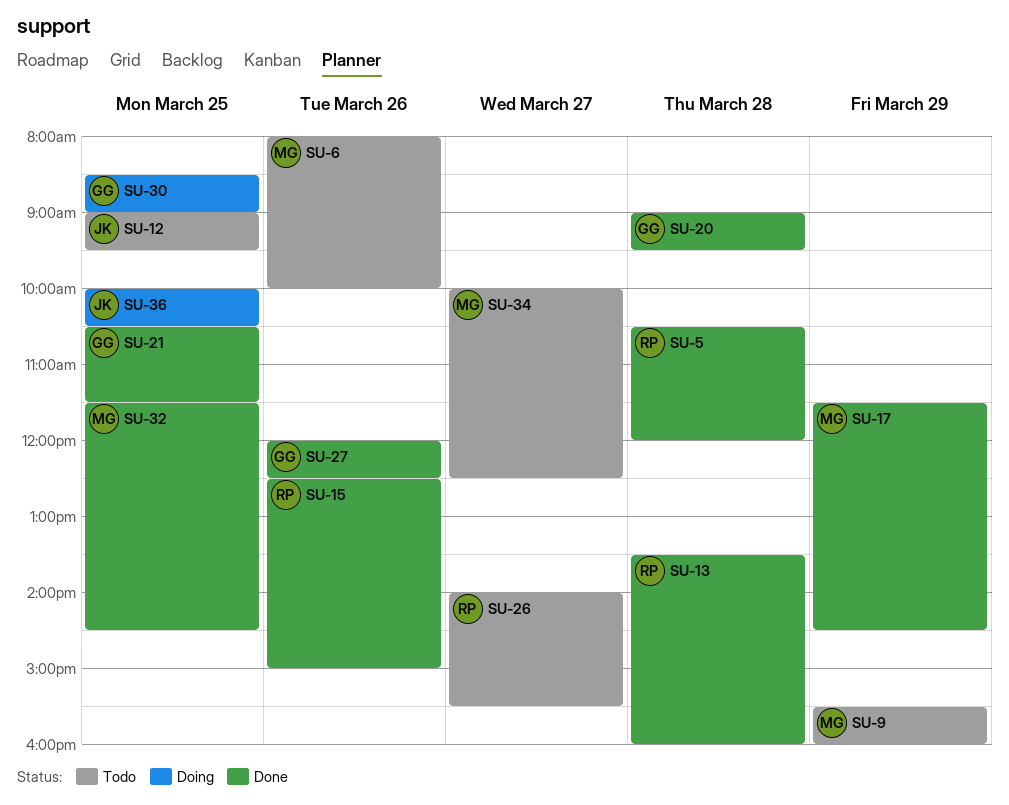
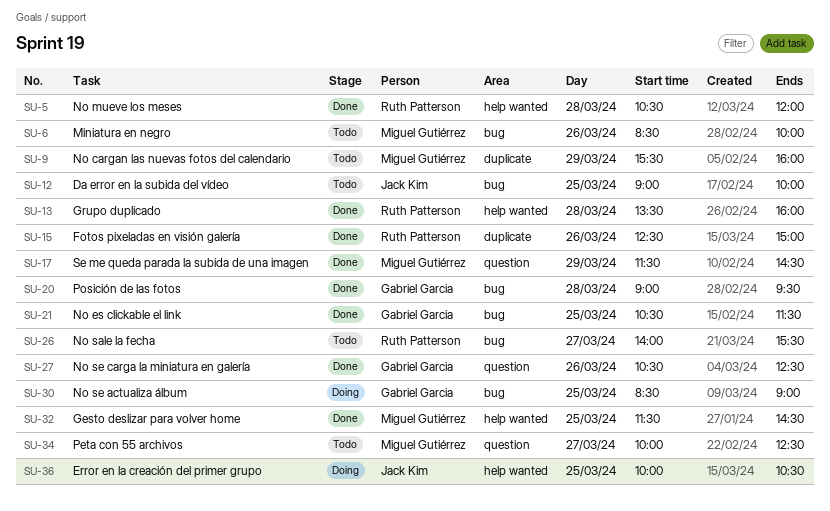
SU-6, begins: 08:00 -> 08:30
SU-12, ends: 09:30 -> 10:00
SU-27, begins: 12:00 -> 10:30

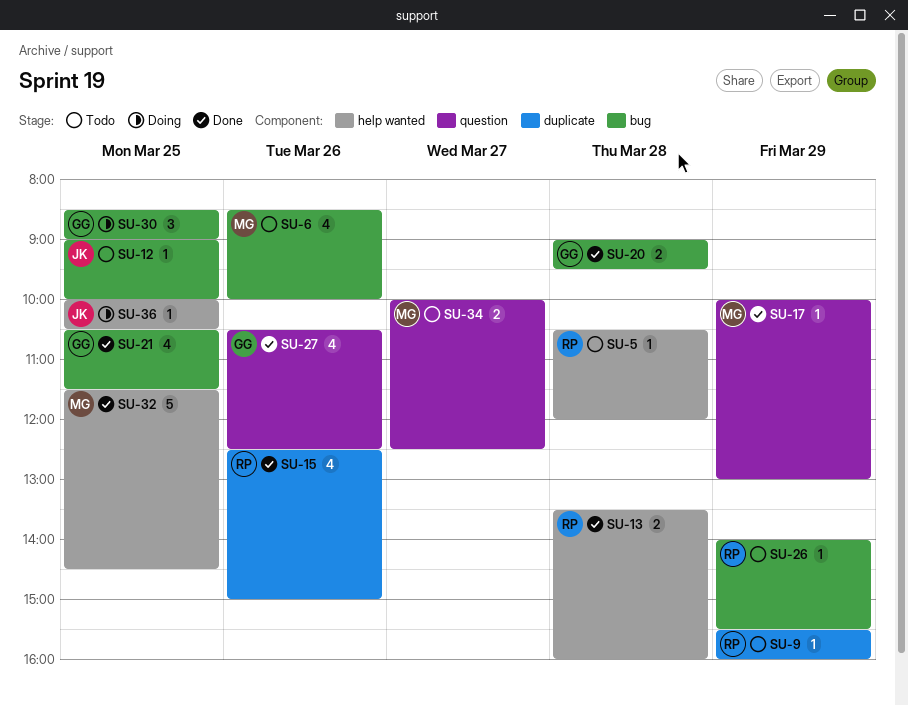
SU-5, status: Done -> Todo
SU-9, owner: Miguel Gutiérrez -> Ruth Patterson
SU-17, begins: 11:30 -> 10:00
SU-17, ends: 14:30 -> 13:00
SU-26, day: Mar 27 -> Mar 29

